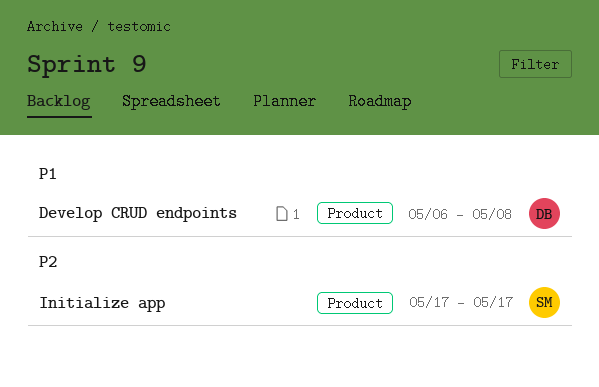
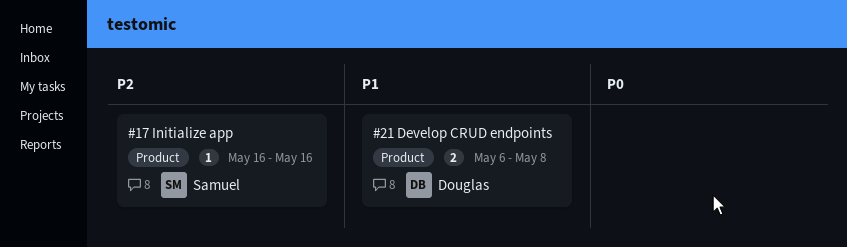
Initialize app, start: May 17 -> May 16
Initialize app, due: May 17 -> May 16

